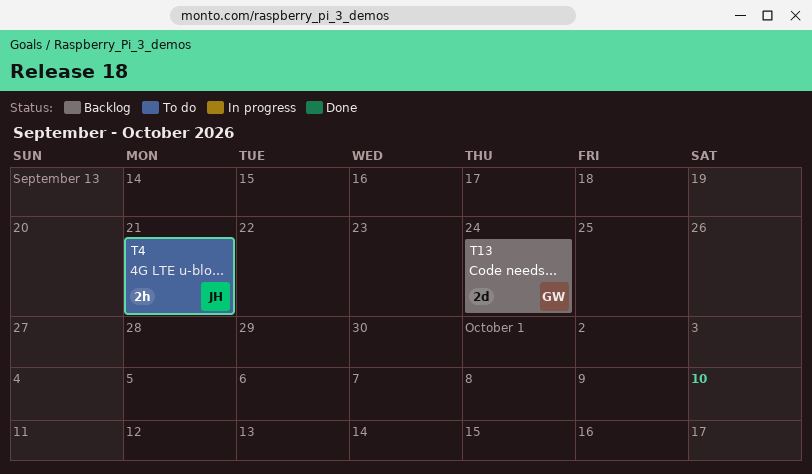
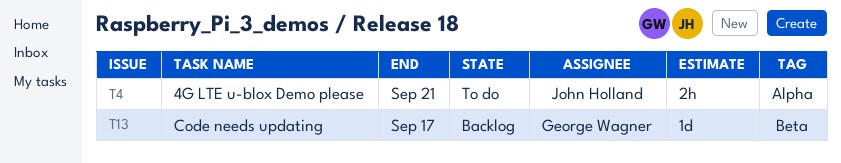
T13, estimate: 2d -> 1d
T13, due: Sep 24 -> Sep 17

